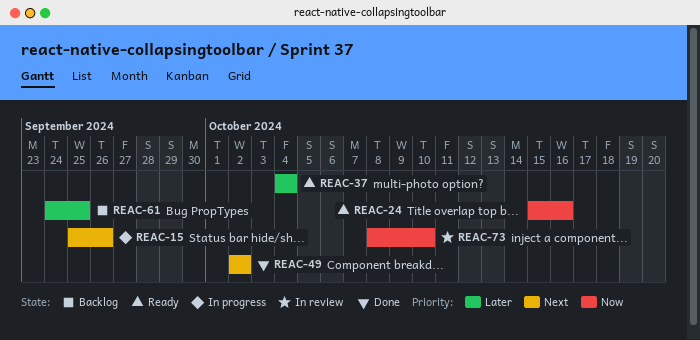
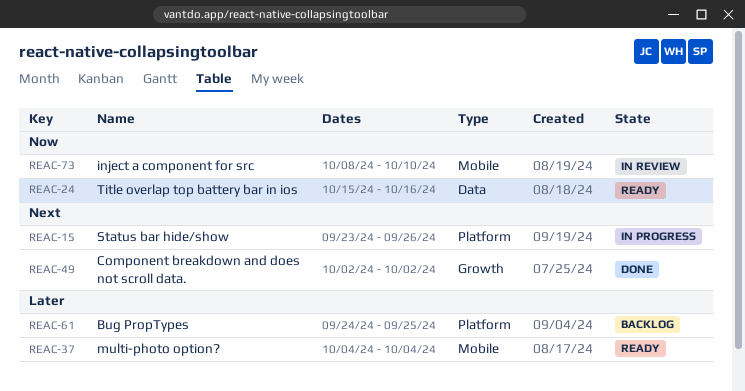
REAC-15, start: Sep 25 -> Sep 23

